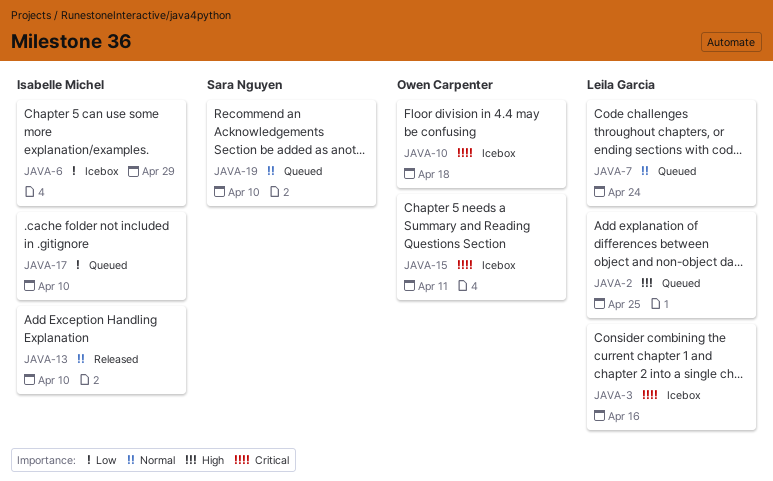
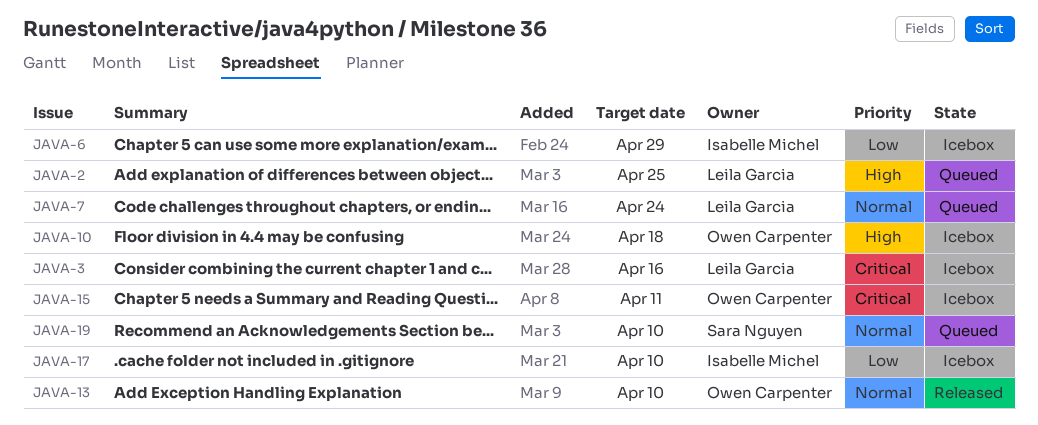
JAVA-10, priority: Critical -> High
JAVA-13, owner: Isabelle Michel -> Owen Carpenter
JAVA-17, status: Queued -> Icebox

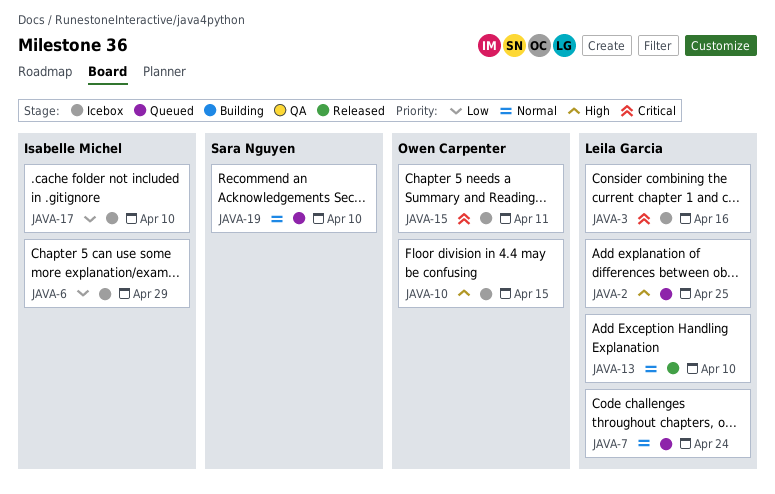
JAVA-10, due: Apr 18 -> Apr 15
JAVA-13, owner: Owen Carpenter -> Leila Garcia

